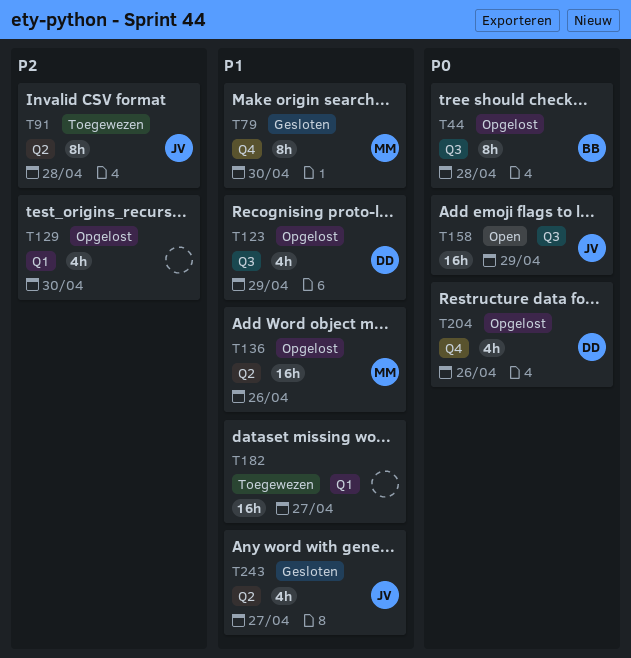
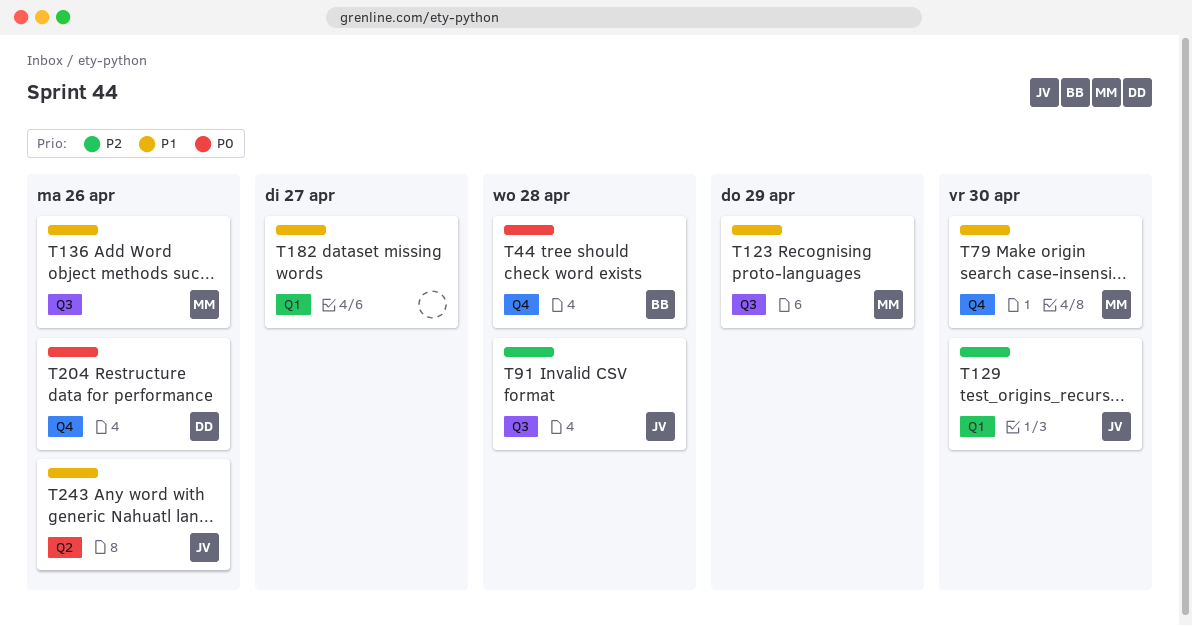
T44, label: Q3 -> Q4
T91, label: Q2 -> Q3
T123, owner: DD -> MM
T129, owner: none -> JV
T136, label: Q2 -> Q3
T158: present -> none
T243, due: Apr 27 -> Apr 26

